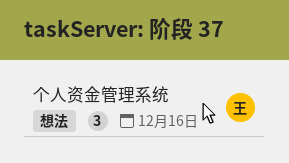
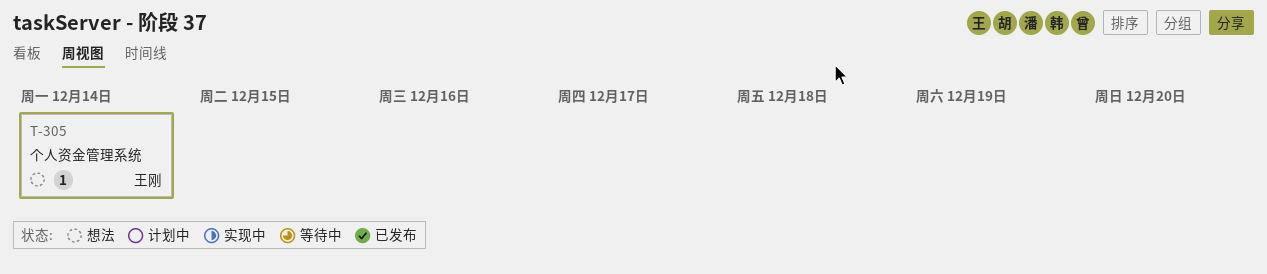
个人资金管理系统, estimate: 3 -> 1
个人资金管理系统, due: Dec 16 -> Dec 14

